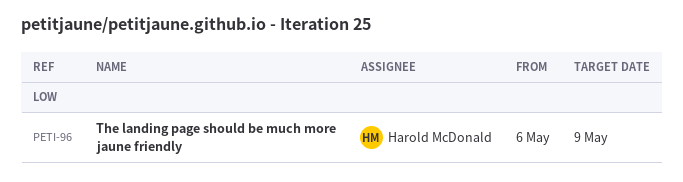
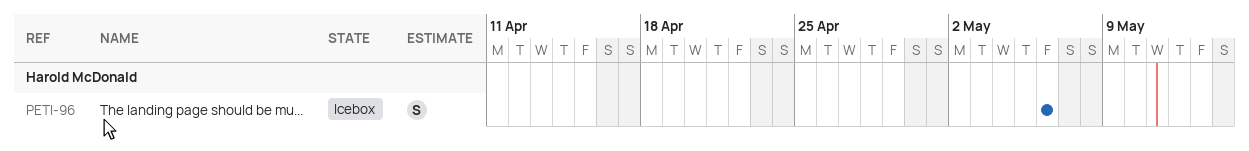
PETI-96, due: May 9 -> May 6

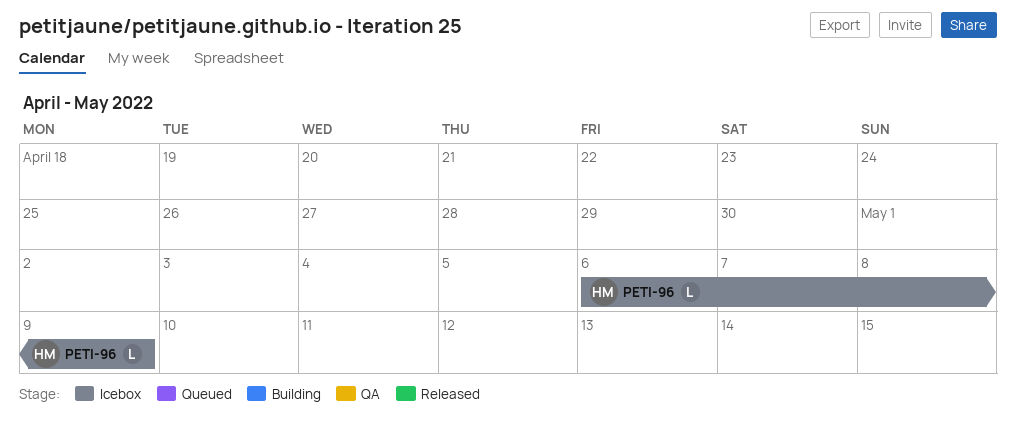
PETI-96, estimate: S -> L
PETI-96, due: May 6 -> May 9

